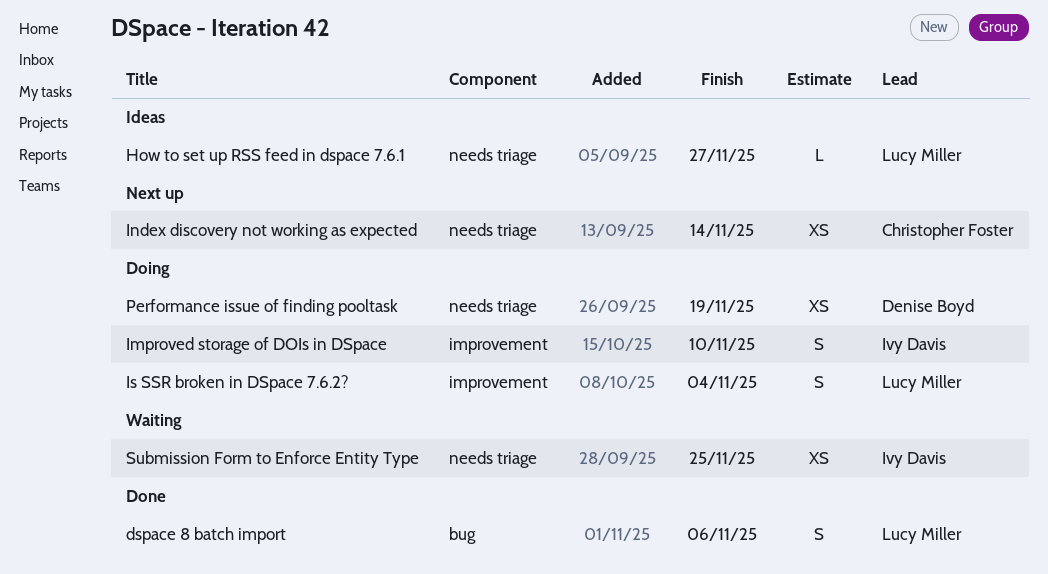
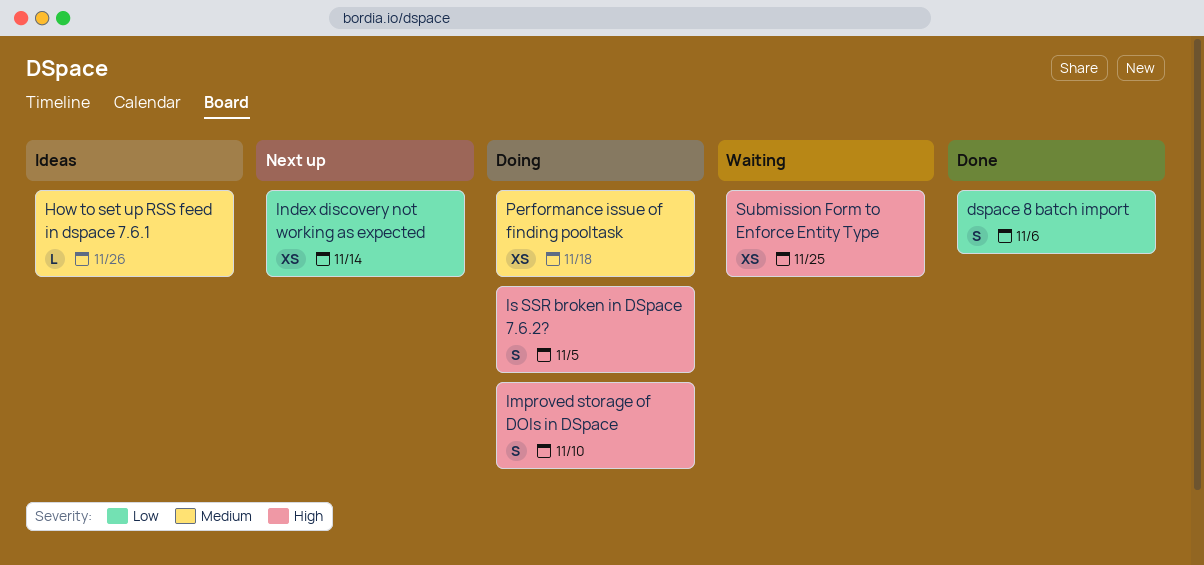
How to set up RSS feed in dspace 7.6.1, due: Nov 27 -> Nov 26
Is SSR broken in DSpace 7.6.2?, due: Nov 4 -> Nov 5
Performance issue of finding pooltask, due: Nov 19 -> Nov 18

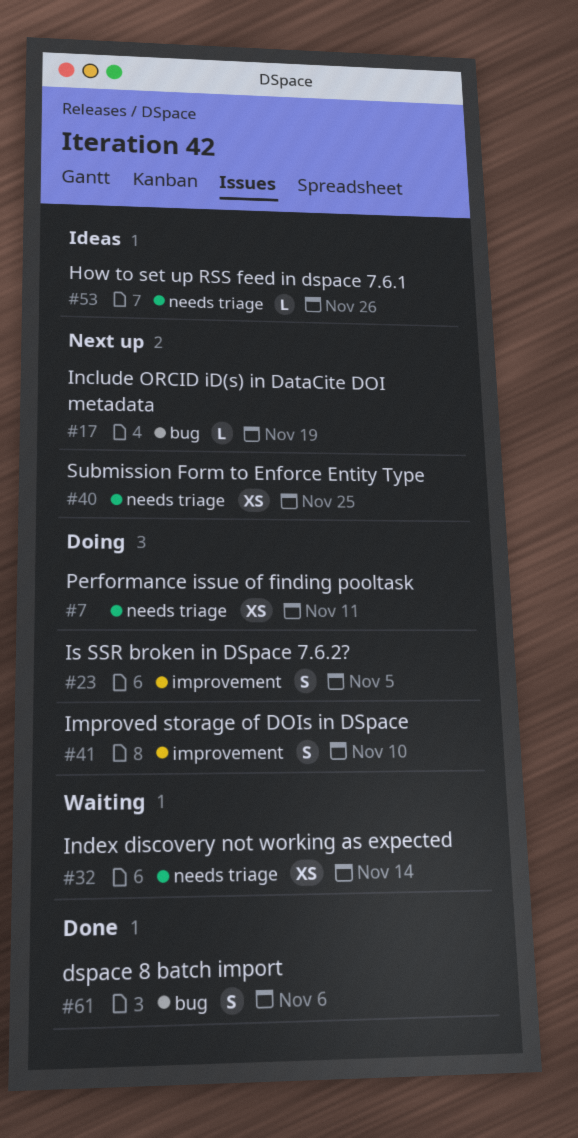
Include ORCID iD(s) in DataCite DOI metadata: none -> present
Index discovery not working as expected, status: Next up -> Waiting
Performance issue of finding pooltask, due: Nov 18 -> Nov 11
Submission Form to Enforce Entity Type, status: Waiting -> Next up

